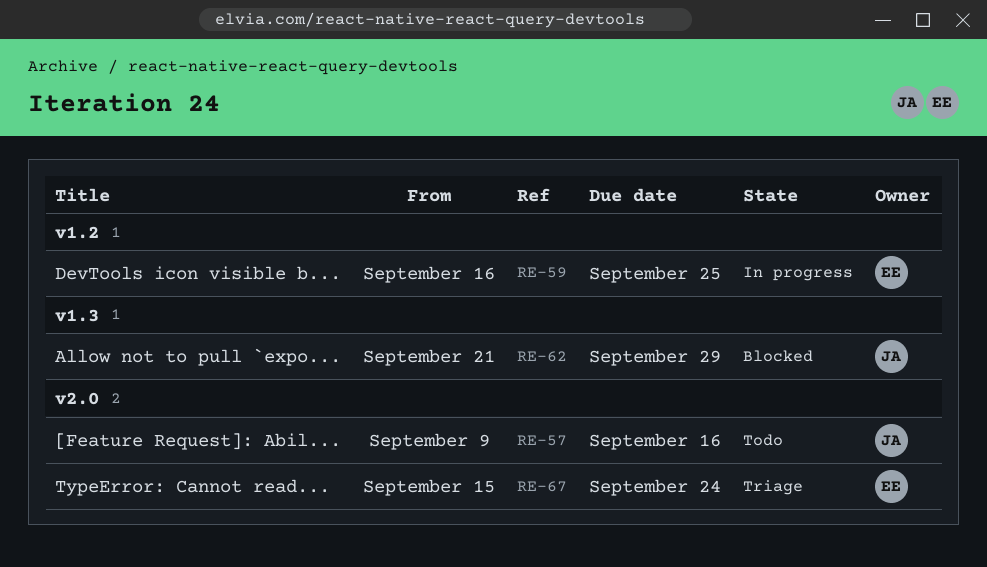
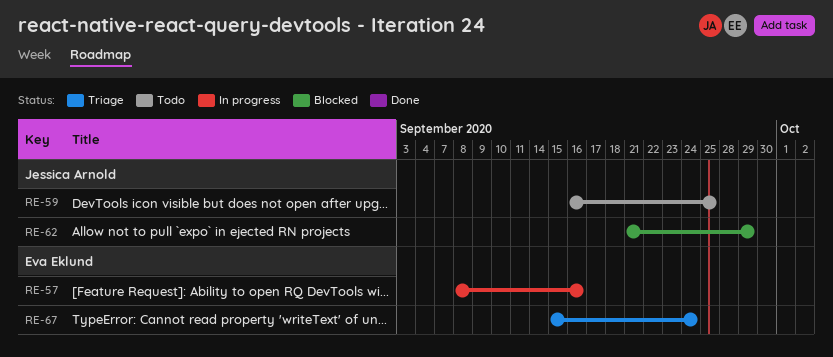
RE-57, status: Todo -> In progress
RE-57, owner: Jessica Arnold -> Eva Eklund
RE-57, start: Sep 9 -> Sep 8
RE-59, status: In progress -> Todo
RE-59, owner: Eva Eklund -> Jessica Arnold

